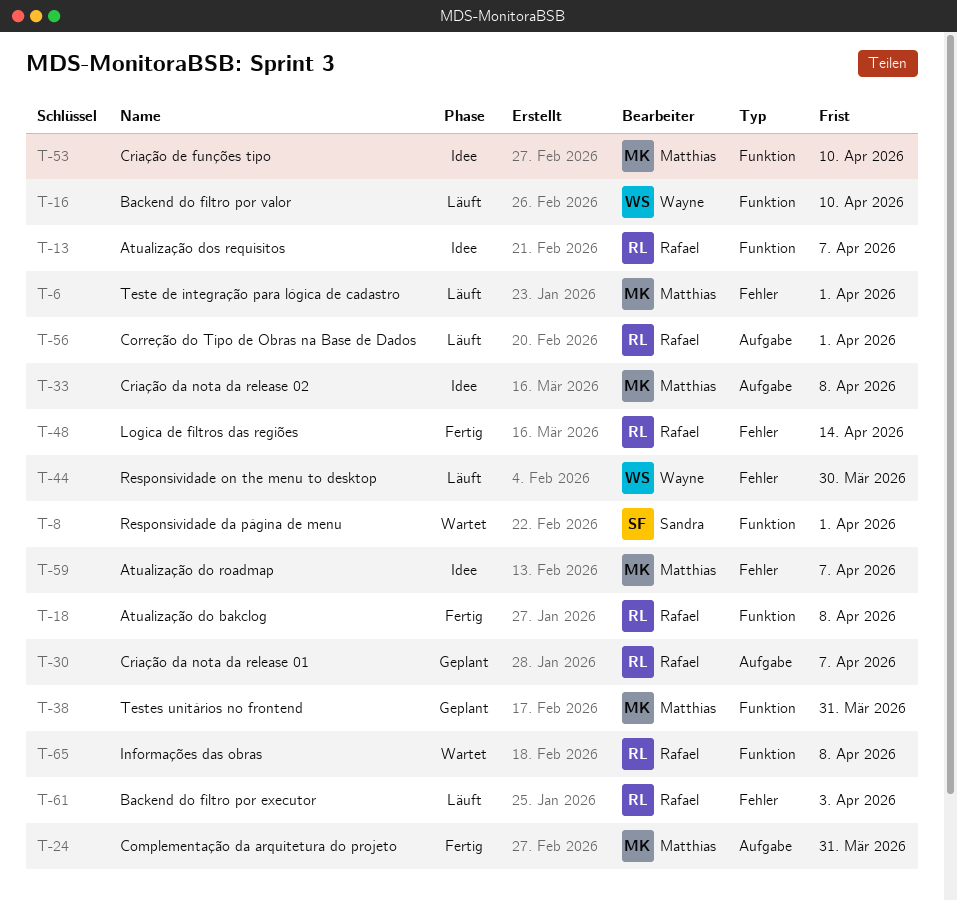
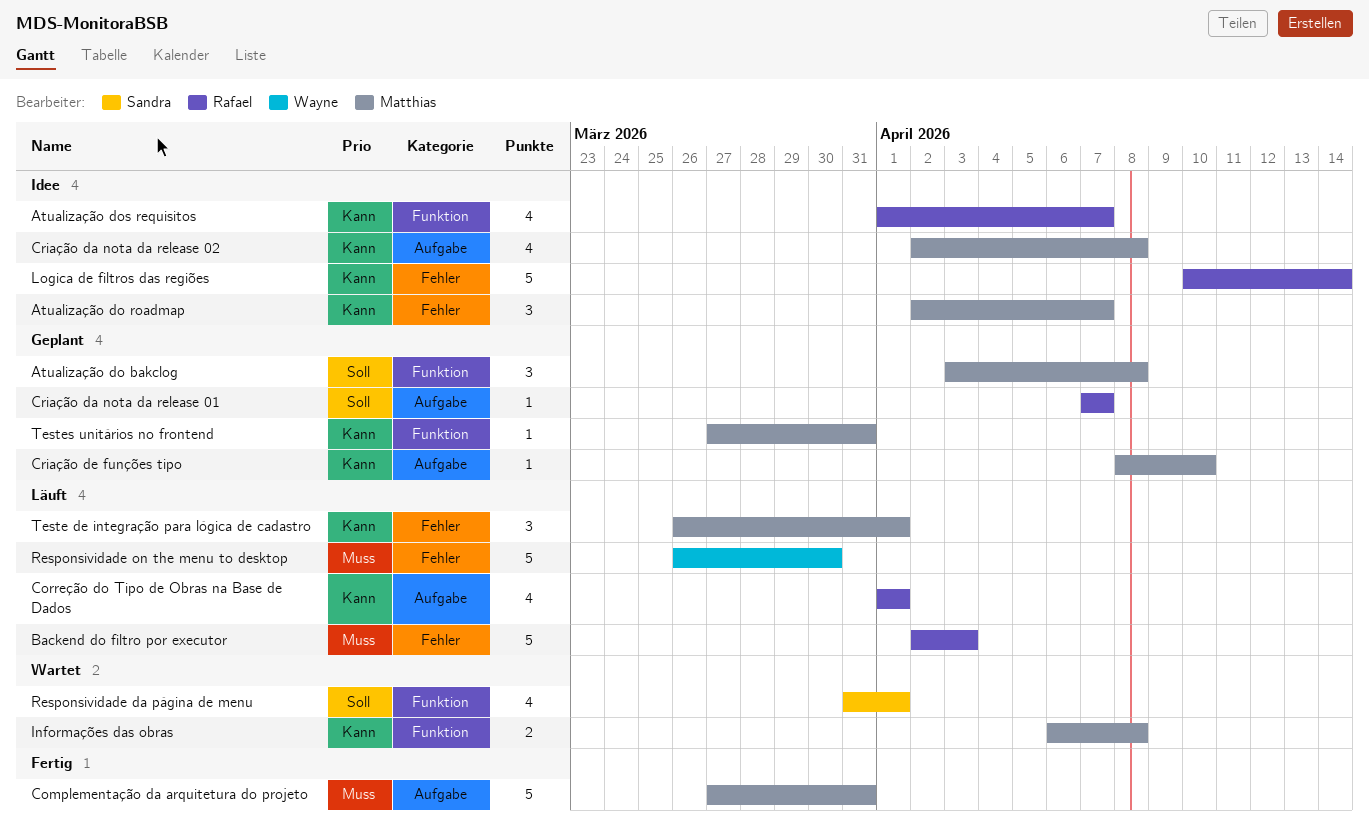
Atualização do bakclog, status: Fertig -> Geplant
Atualização do bakclog, owner: Rafael -> Matthias
Backend do filtro por valor: present -> none
Criação de funções tipo, status: Idee -> Geplant
Criação de funções tipo, label: Funktion -> Aufgabe
Informações das obras, owner: Rafael -> Matthias
Logica de filtros das regiões, status: Fertig -> Idee

